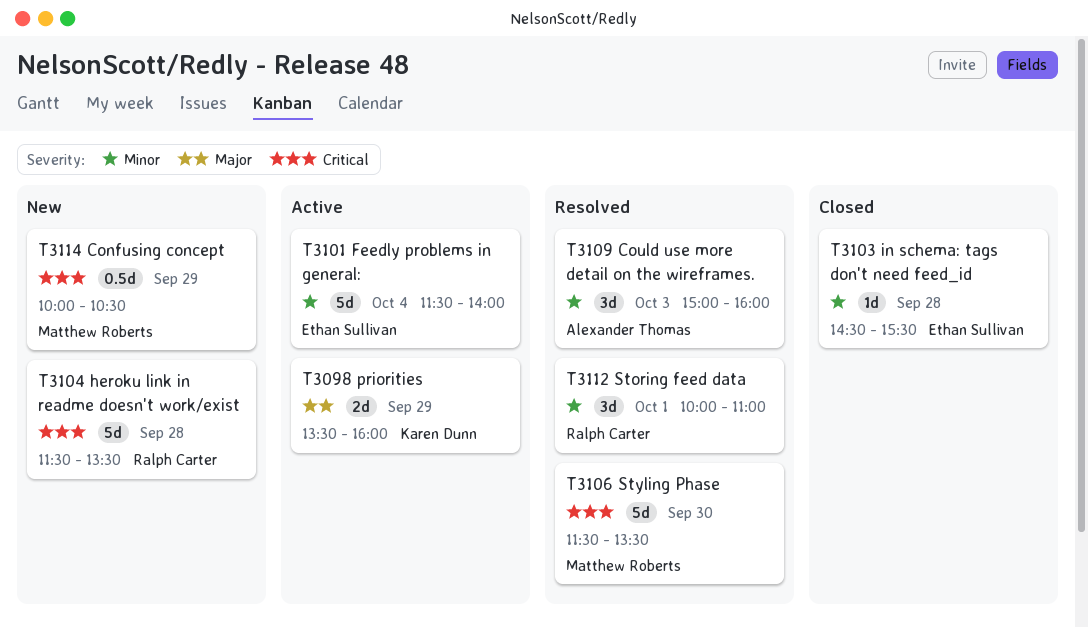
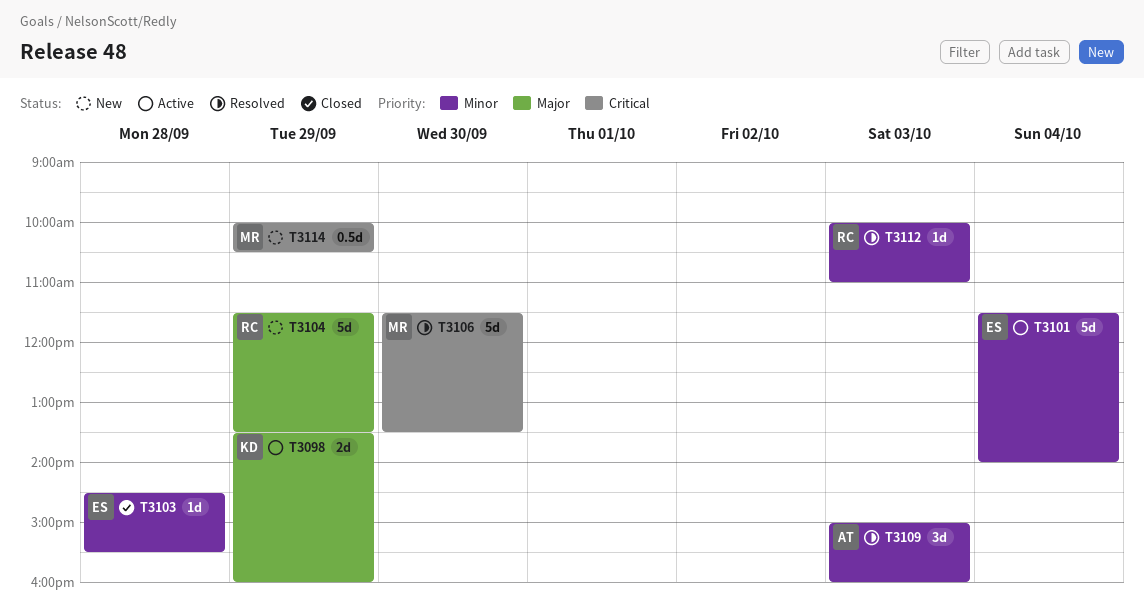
T3104, priority: Critical -> Major
T3104, day: Sep 28 -> Sep 29
T3112, estimate: 3d -> 1d
T3112, day: Oct 1 -> Oct 3

